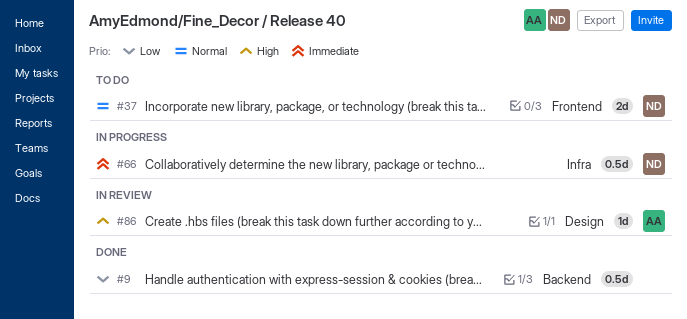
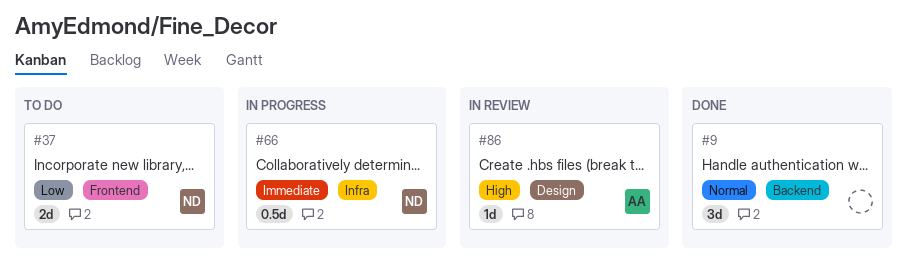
#9, priority: Low -> Normal
#9, estimate: 0.5d -> 3d
#37, priority: Normal -> Low

